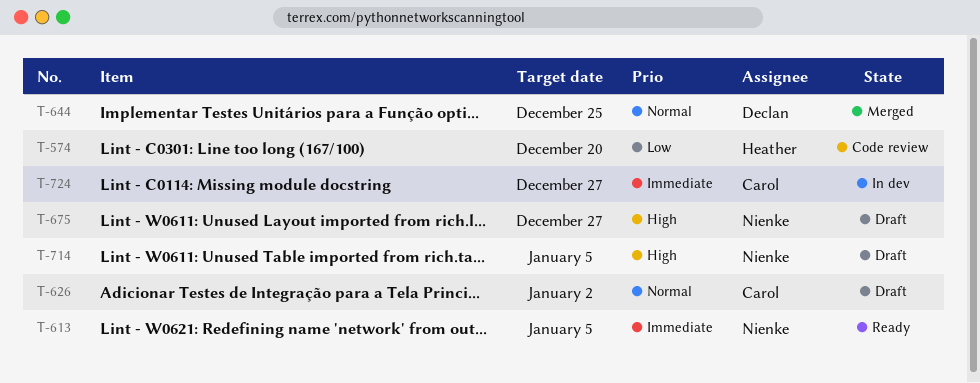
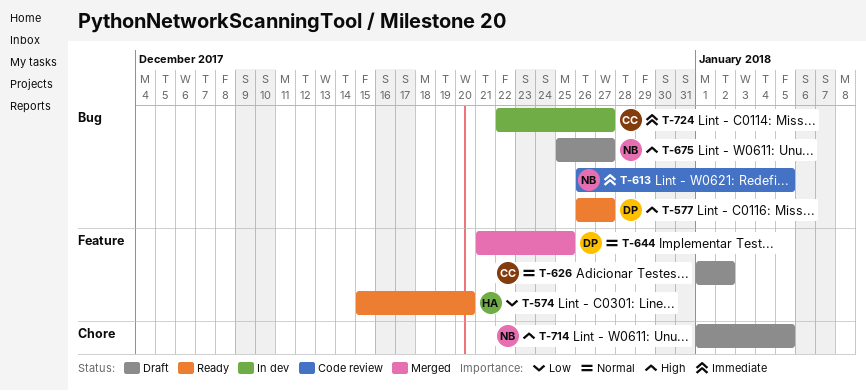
T-574, status: Code review -> Ready
T-577: none -> present
T-613, status: Ready -> Code review

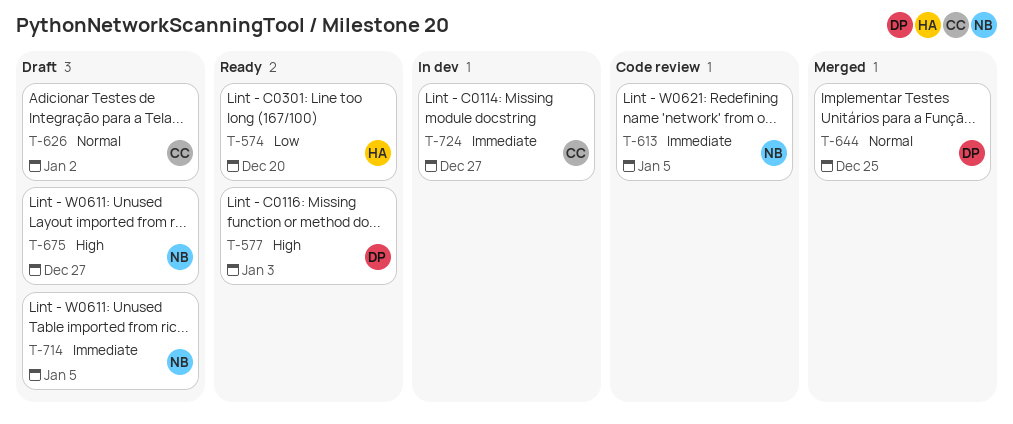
T-577, due: Dec 27 -> Jan 3
T-714, priority: High -> Immediate

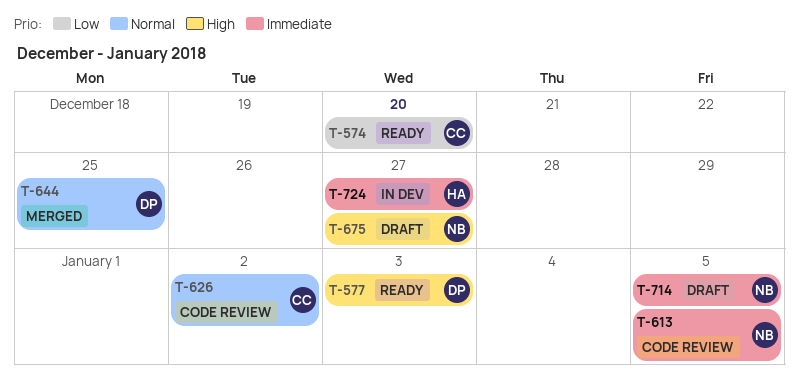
T-574, owner: HA -> CC
T-626, status: Draft -> Code review
T-724, owner: CC -> HA

